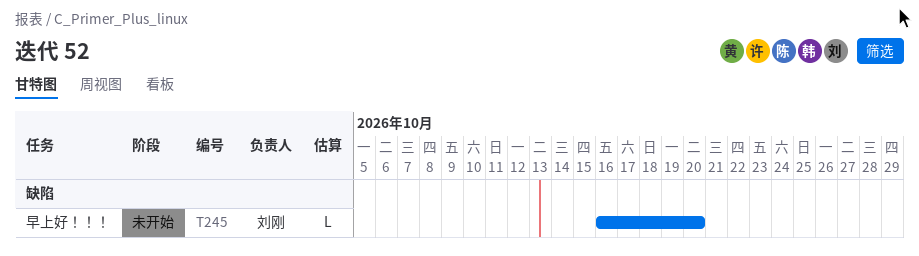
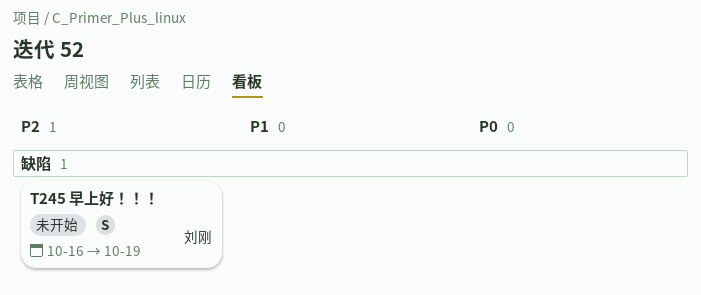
T245, estimate: L -> S
T245, due: Oct 20 -> Oct 19

